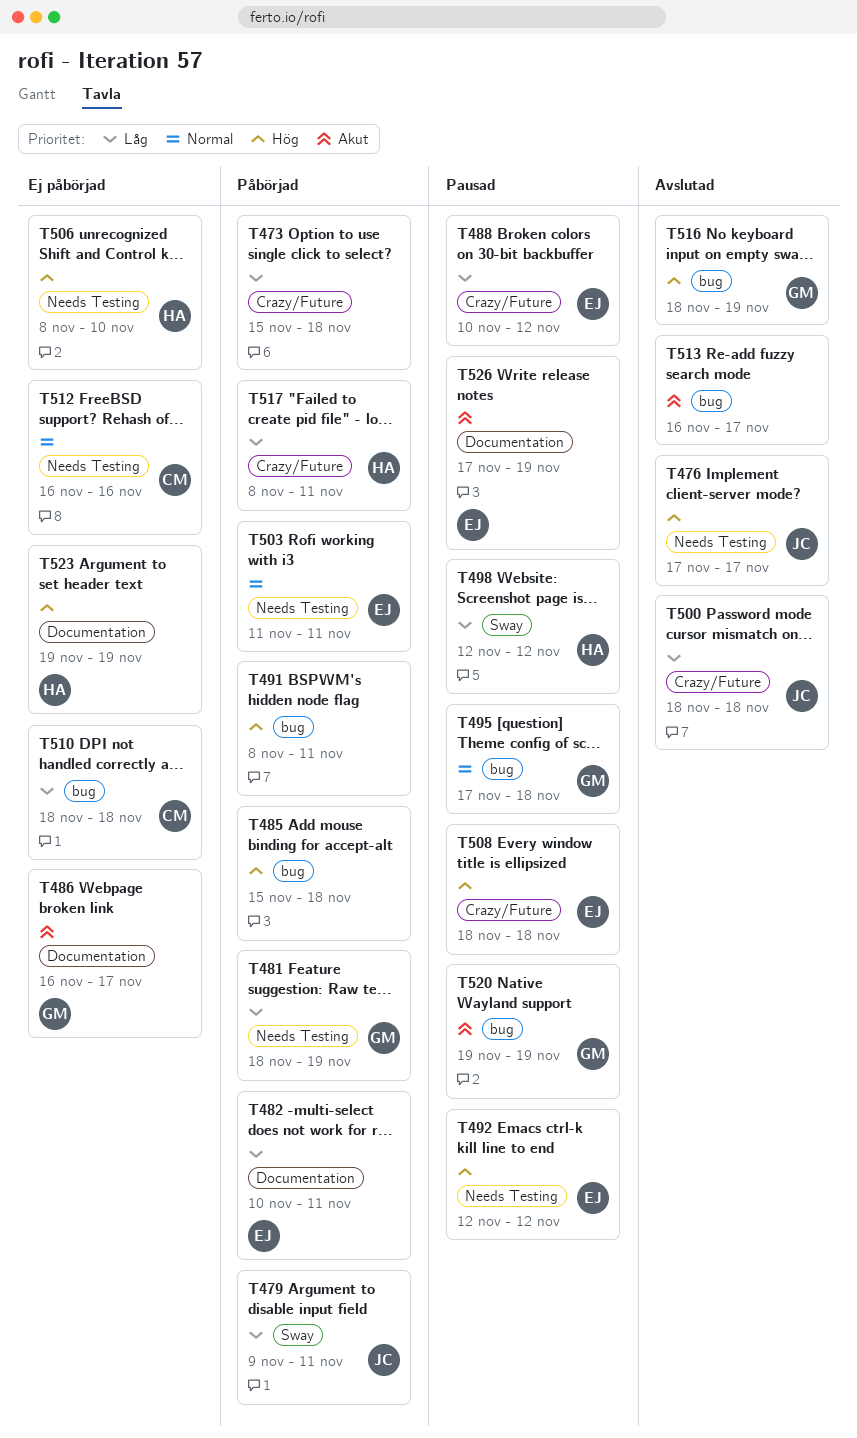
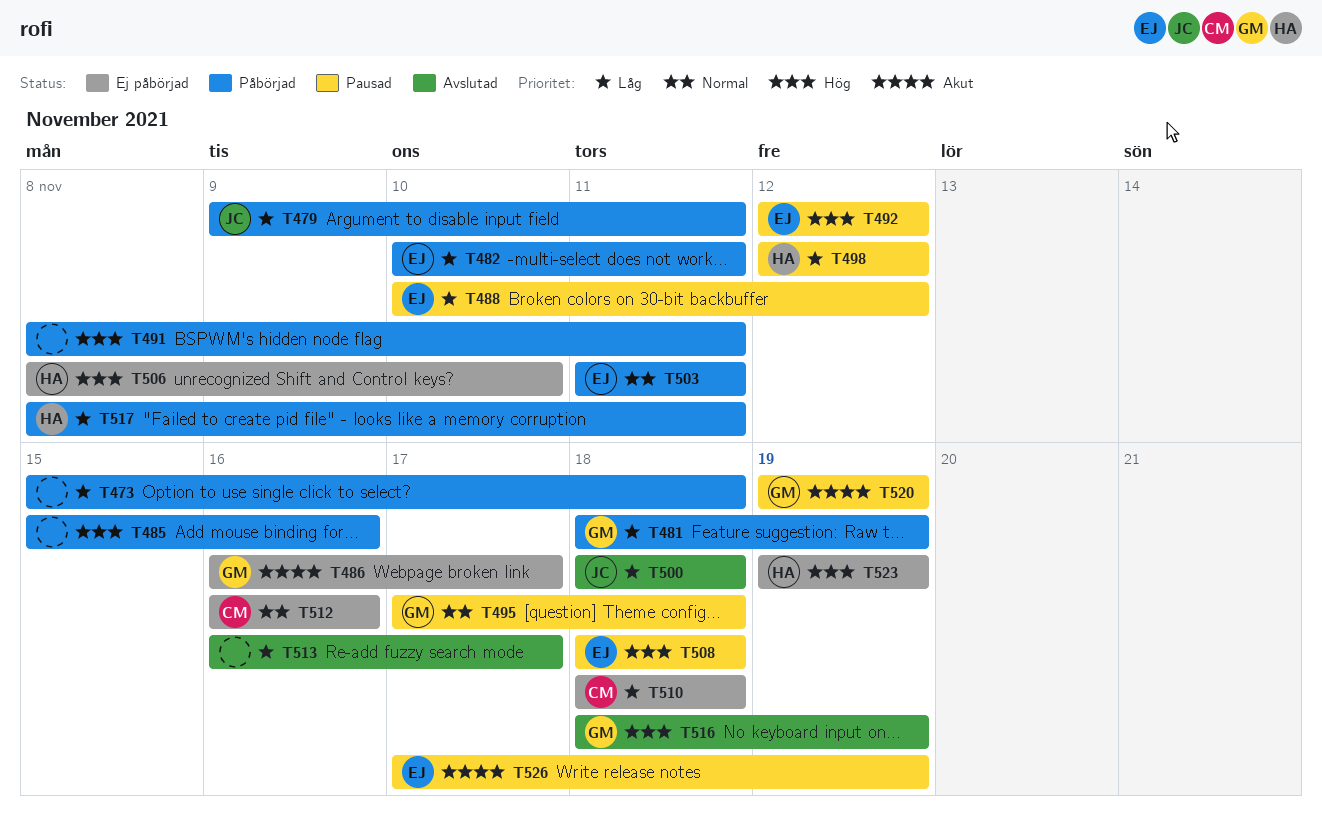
T476: present -> none
T485, due: Nov 18 -> Nov 16
T513, priority: Akut -> Låg

